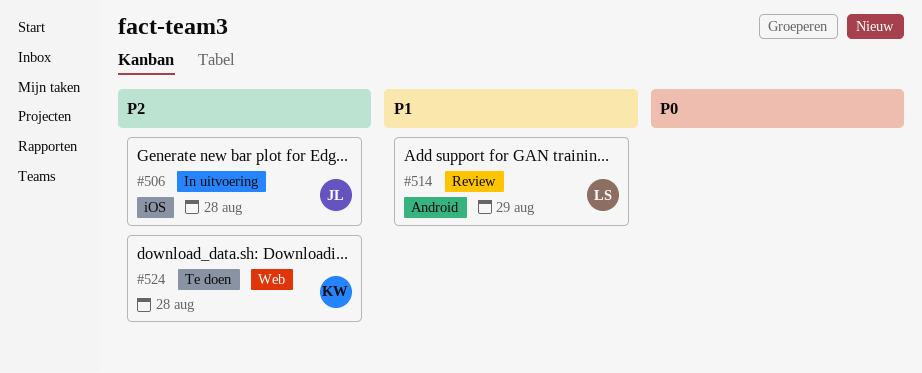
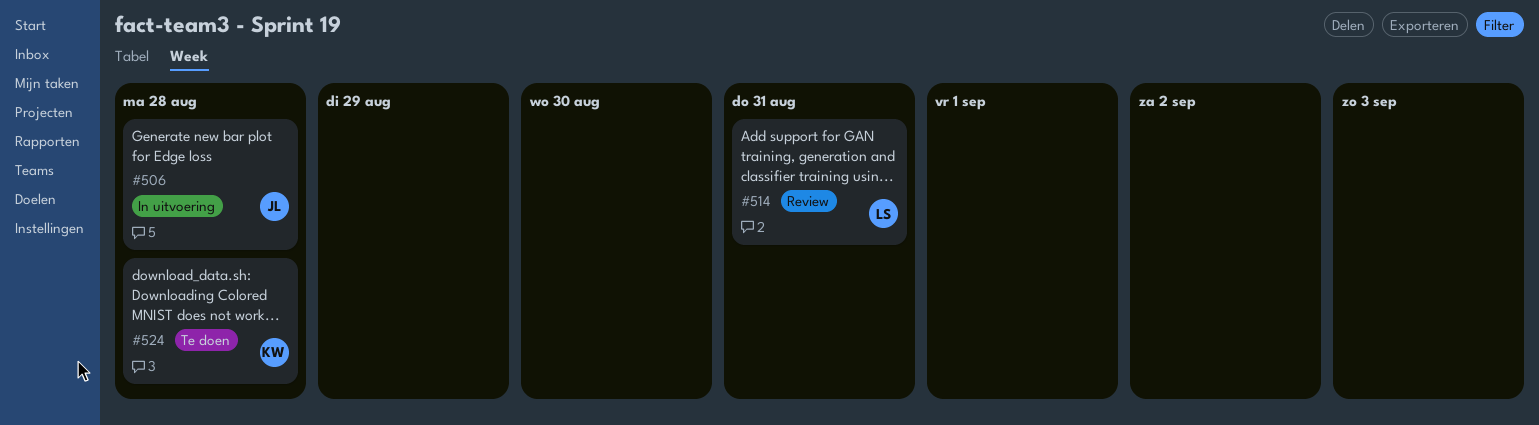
#514, due: Aug 29 -> Aug 31

